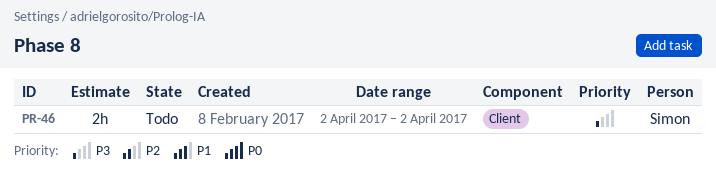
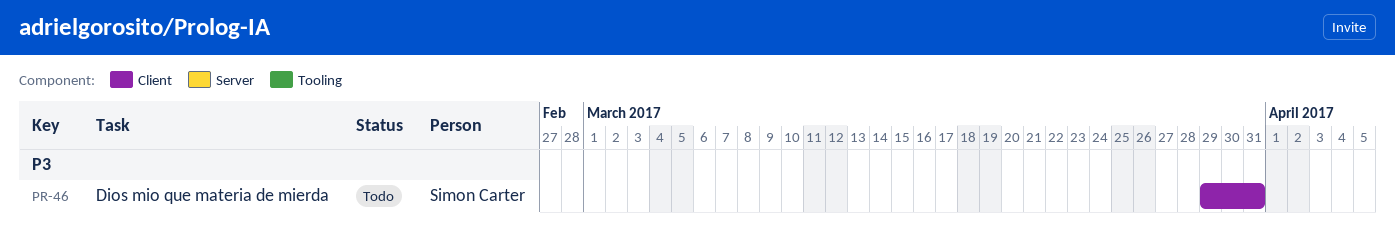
PR-46, start: Apr 2 -> Mar 29
PR-46, due: Apr 2 -> Mar 31

